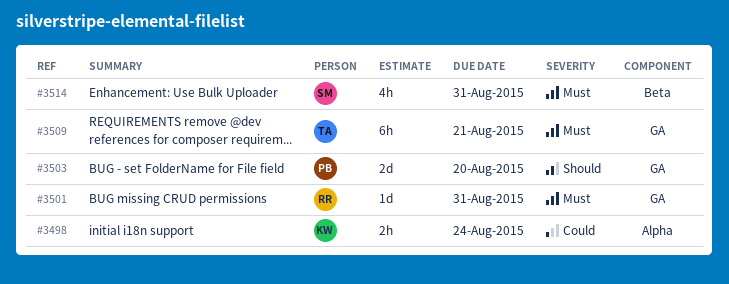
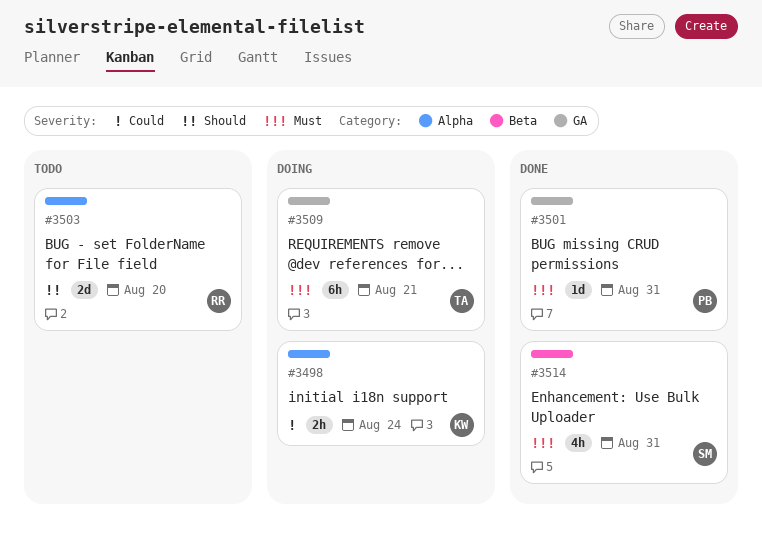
#3501, owner: RR -> PB
#3503, owner: PB -> RR
#3503, label: GA -> Alpha

